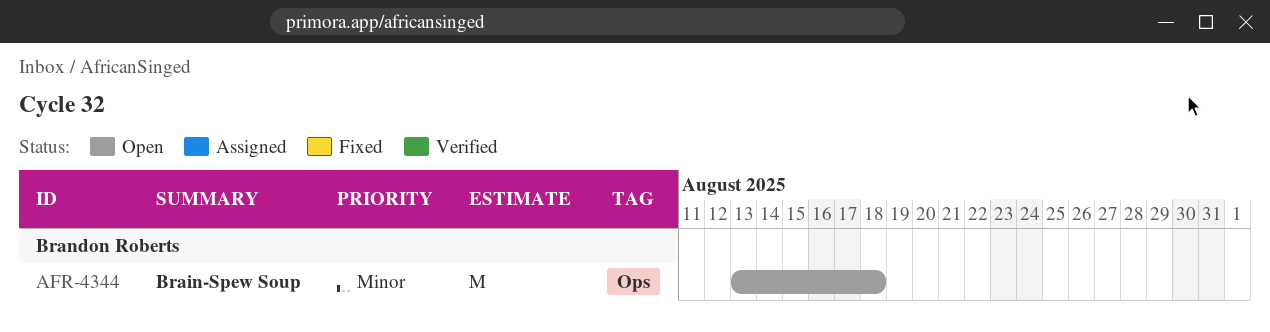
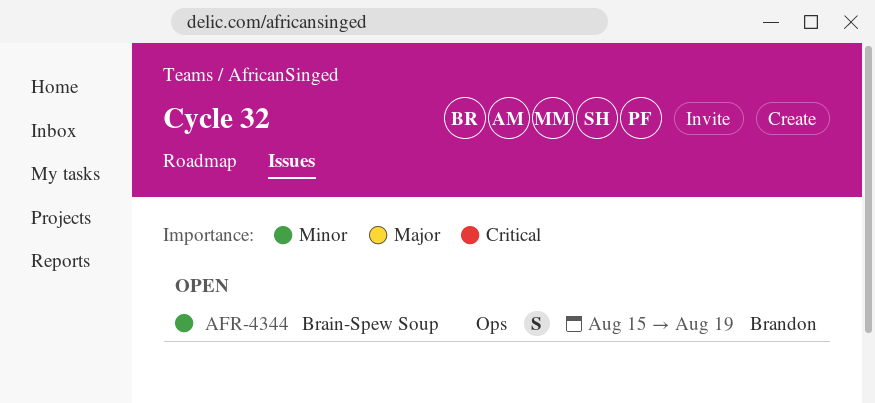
AFR-4344, estimate: M -> S
AFR-4344, start: Aug 13 -> Aug 15
AFR-4344, due: Aug 18 -> Aug 19

